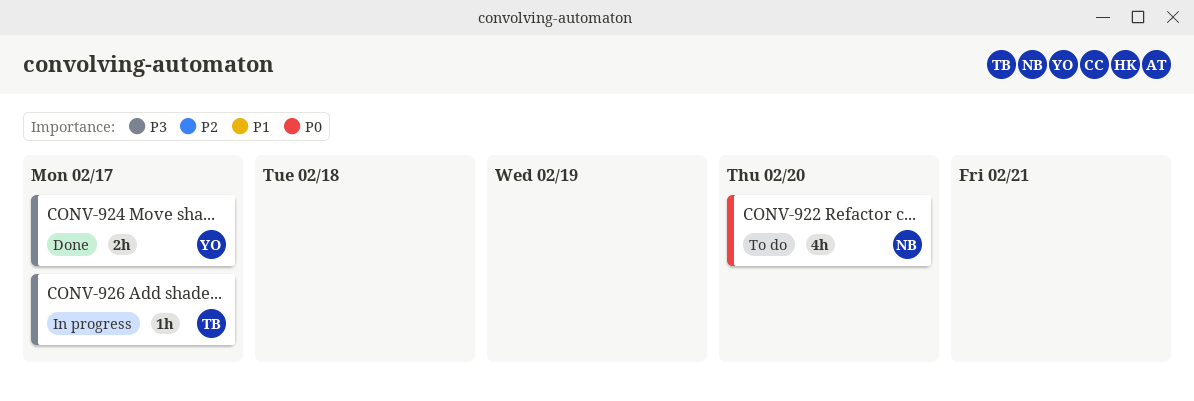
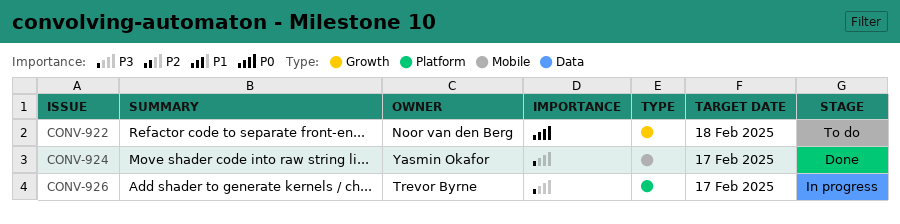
CONV-922, due: Feb 20 -> Feb 18

